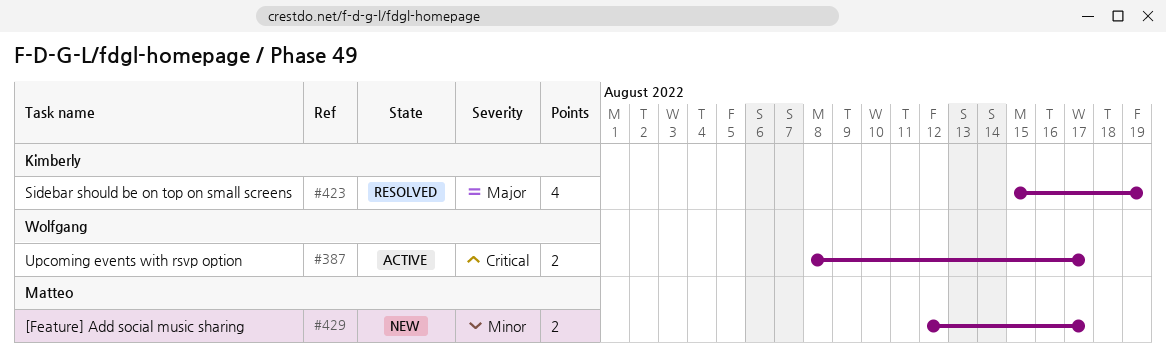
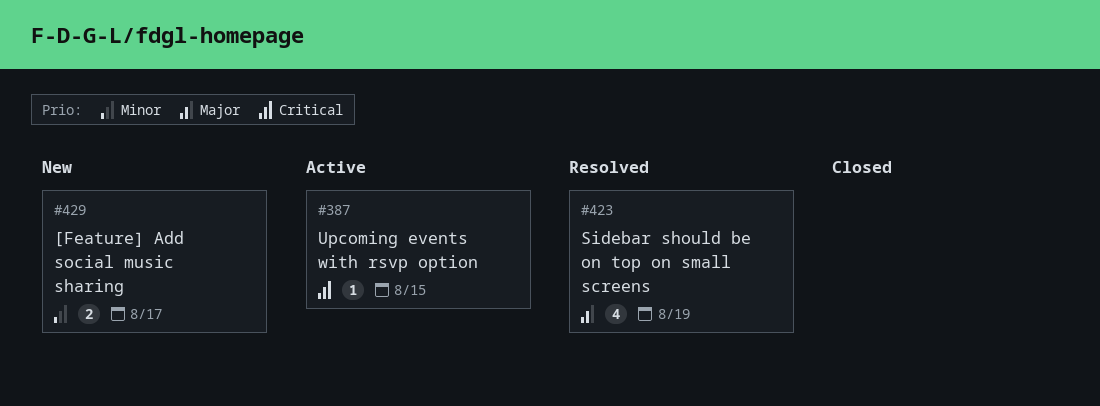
#387, estimate: 2 -> 1
#387, due: Aug 17 -> Aug 15

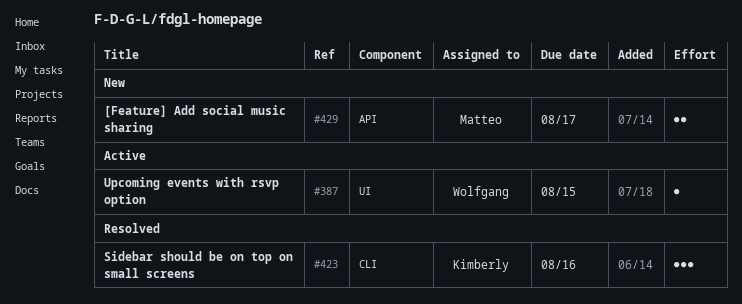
#423, estimate: 4 -> 3
#423, due: Aug 19 -> Aug 16

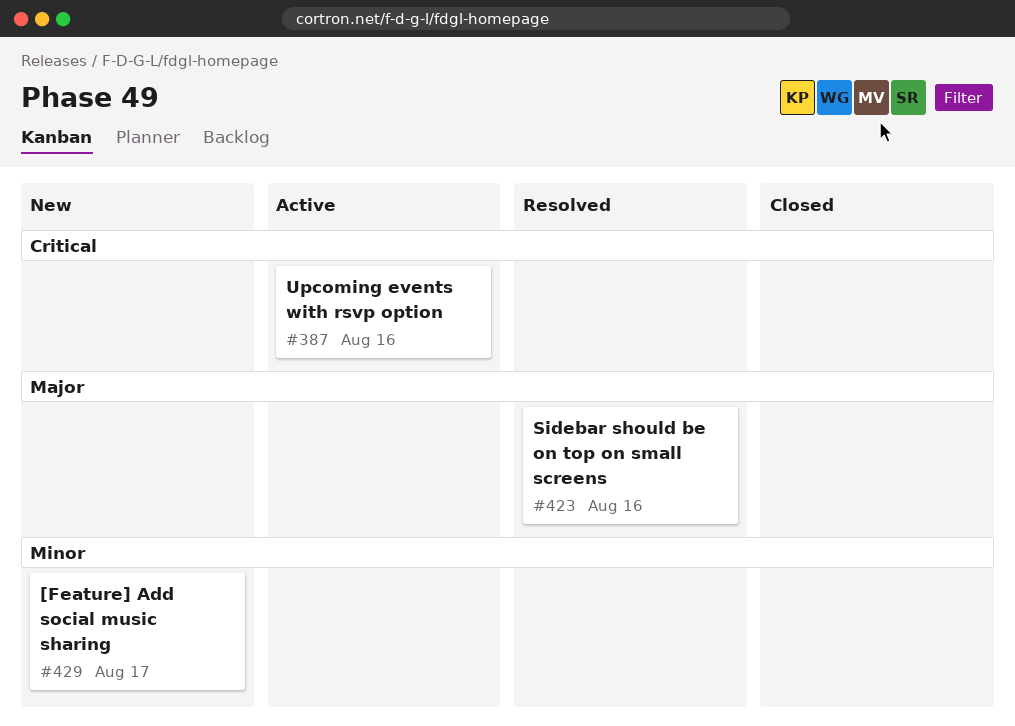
#387, due: Aug 15 -> Aug 16

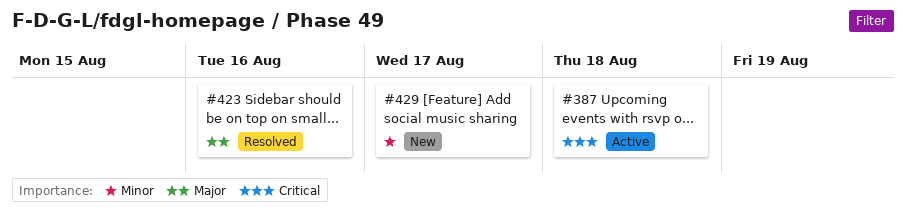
#387, due: Aug 16 -> Aug 18

